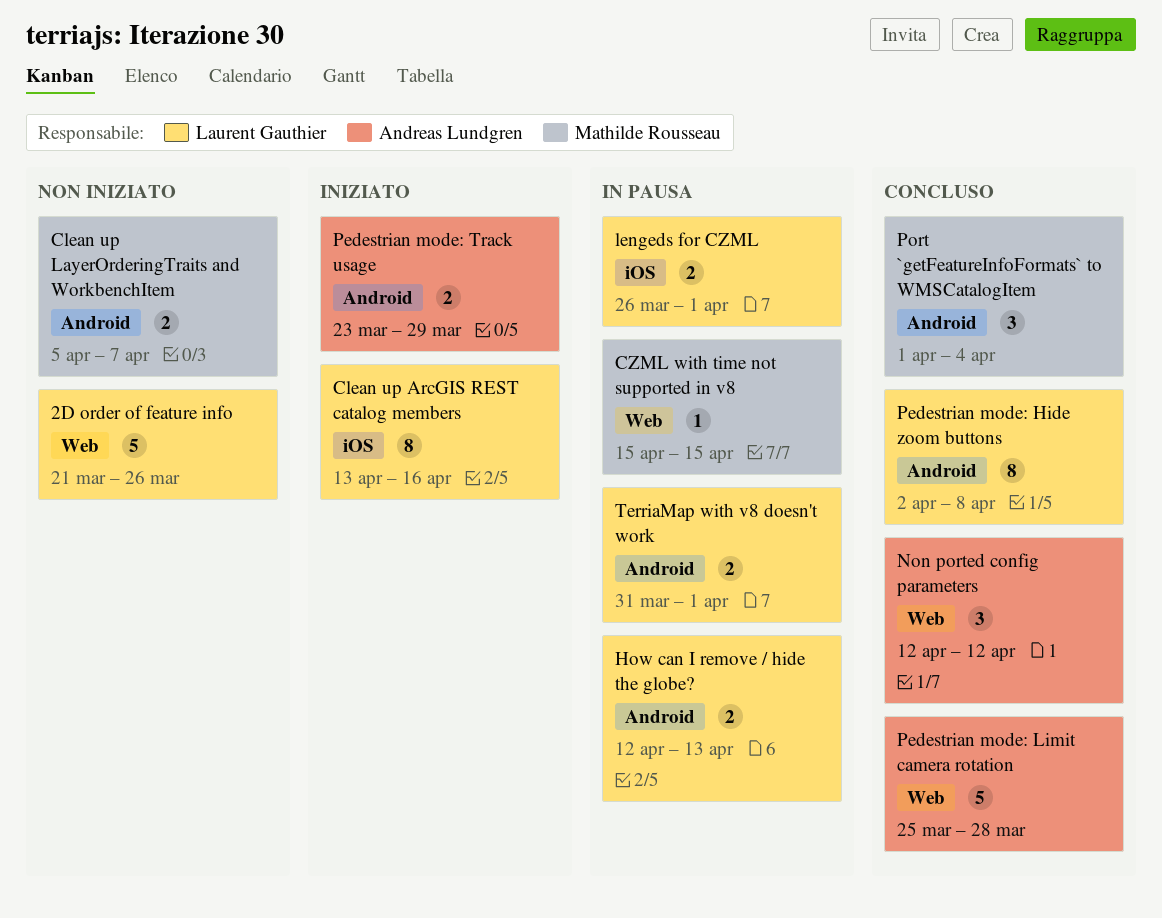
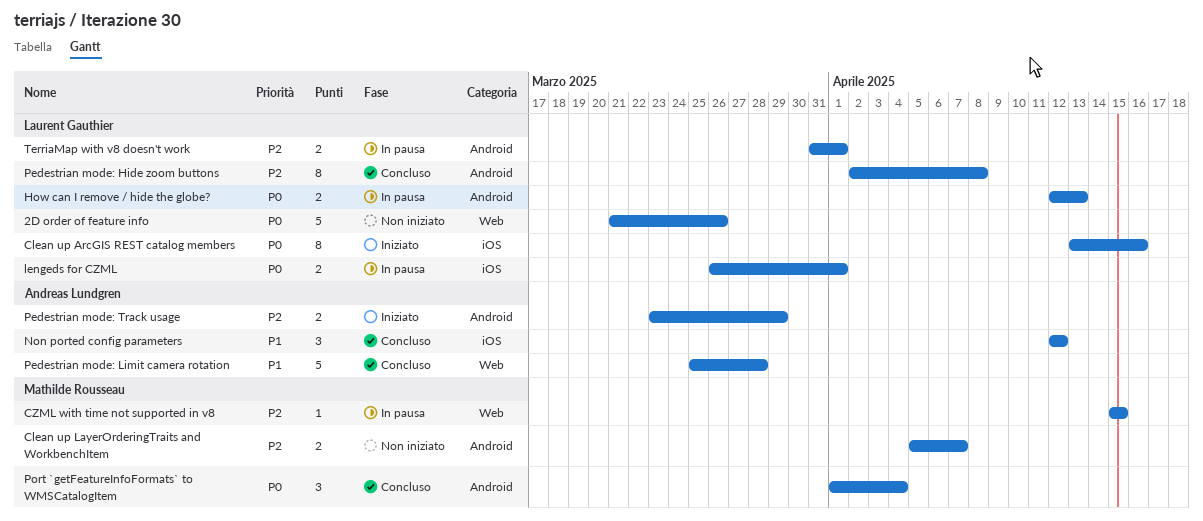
Non ported config parameters, label: Web -> iOS

